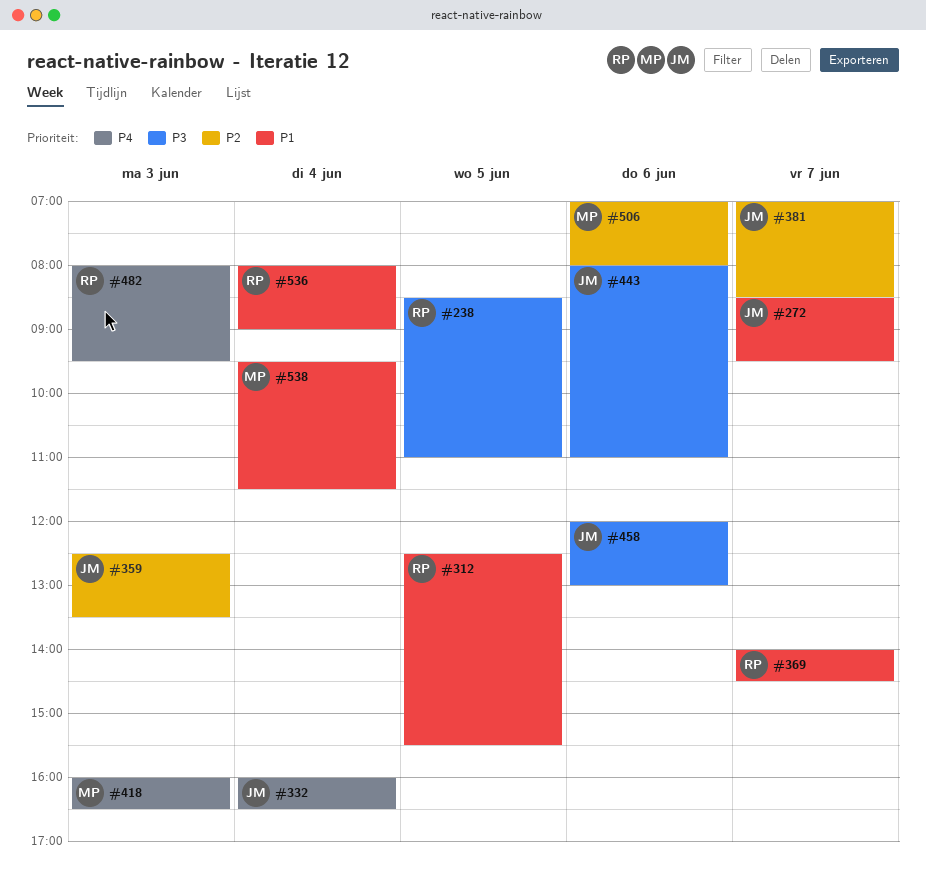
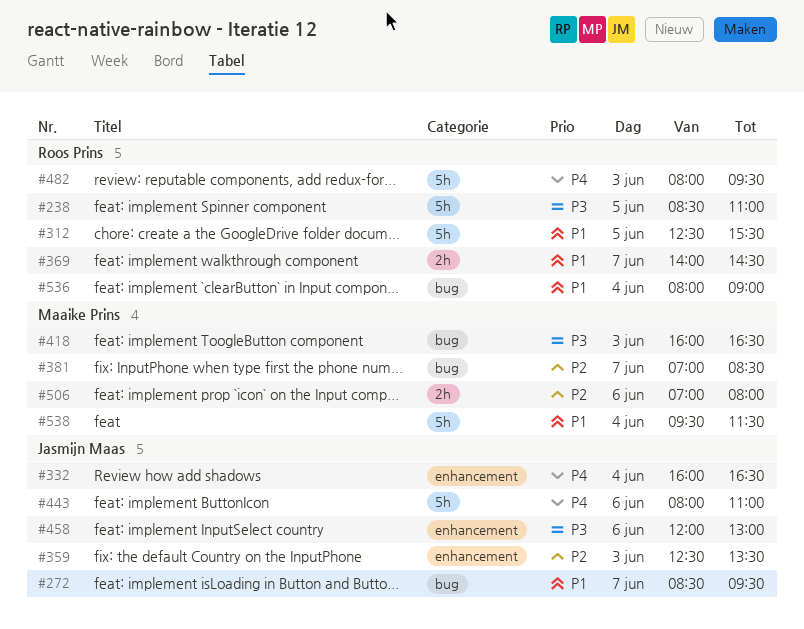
#381, owner: Jasmijn Maas -> Maaike Prins
#418, priority: P4 -> P3
#443, priority: P3 -> P4

